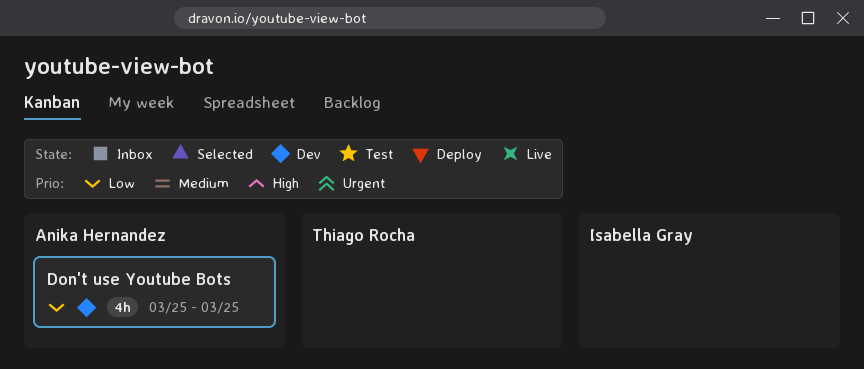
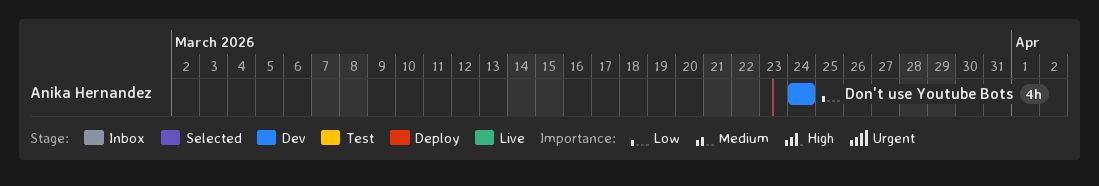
Don't use Youtube Bots, start: Mar 25 -> Mar 24
Don't use Youtube Bots, due: Mar 25 -> Mar 24

